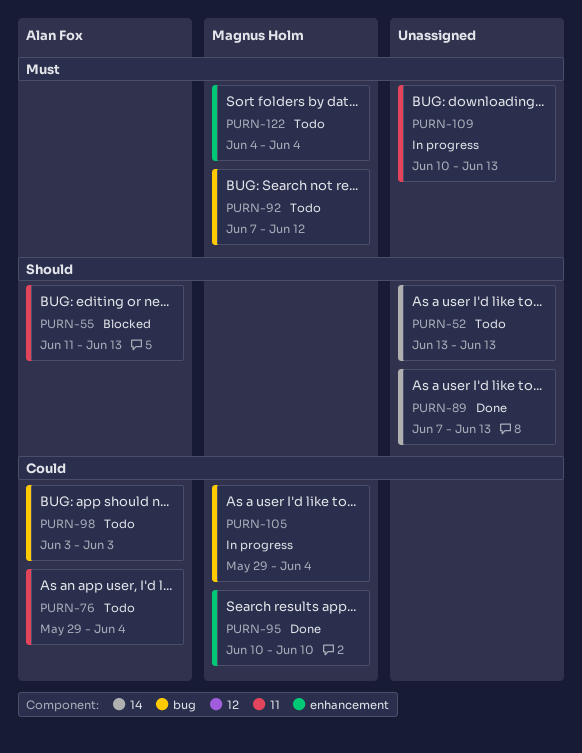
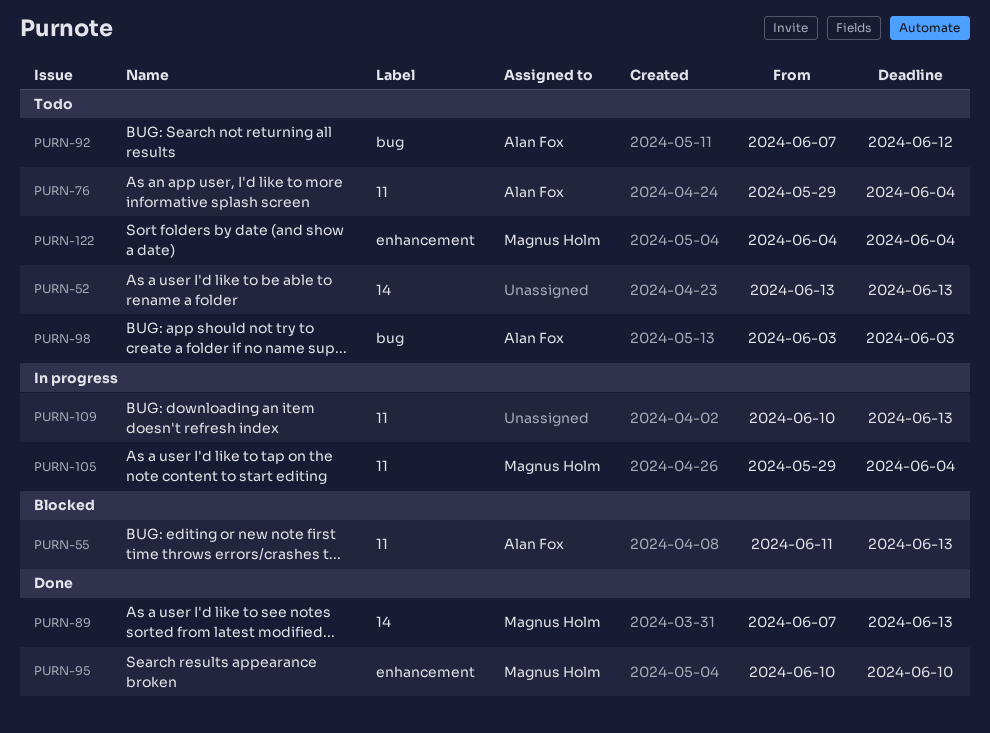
PURN-89, owner: none -> Magnus Holm
PURN-92, owner: Magnus Holm -> Alan Fox
PURN-105, label: bug -> 11

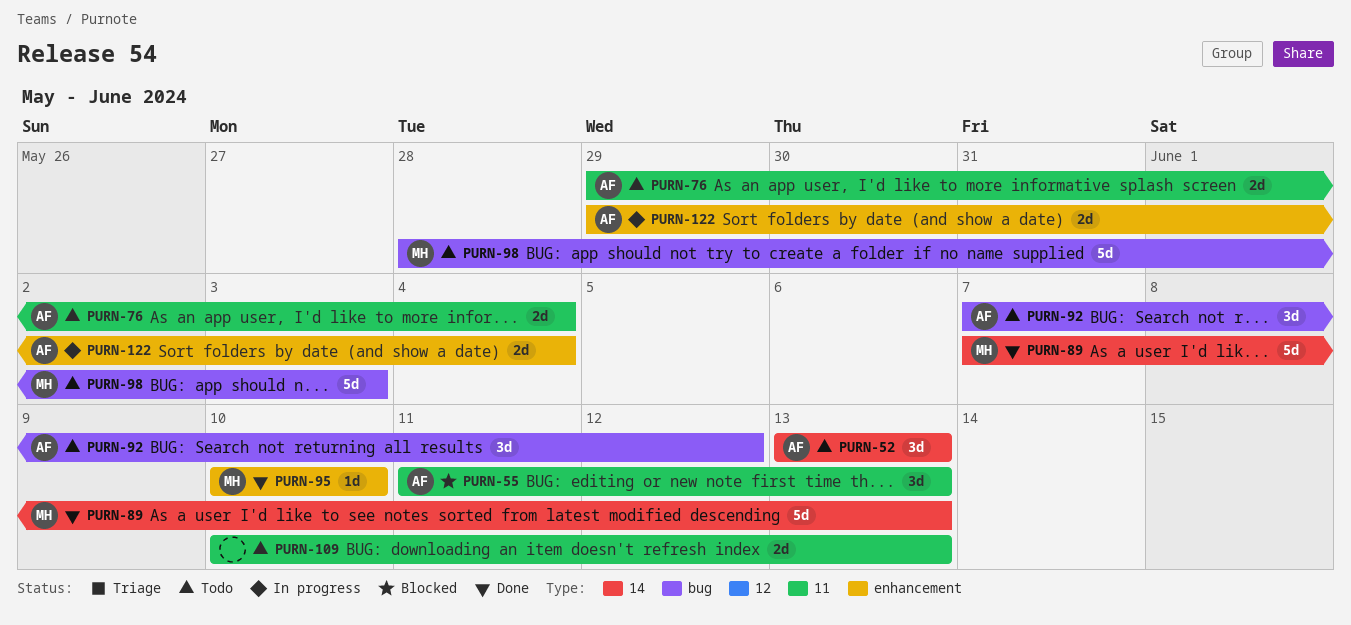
PURN-52, owner: none -> Alan Fox
PURN-98, owner: Alan Fox -> Magnus Holm
PURN-98, start: Jun 3 -> May 28
PURN-105: present -> none
PURN-109, status: In progress -> Todo
PURN-122, status: Todo -> In progress
PURN-122, owner: Magnus Holm -> Alan Fox
PURN-122, start: Jun 4 -> May 29

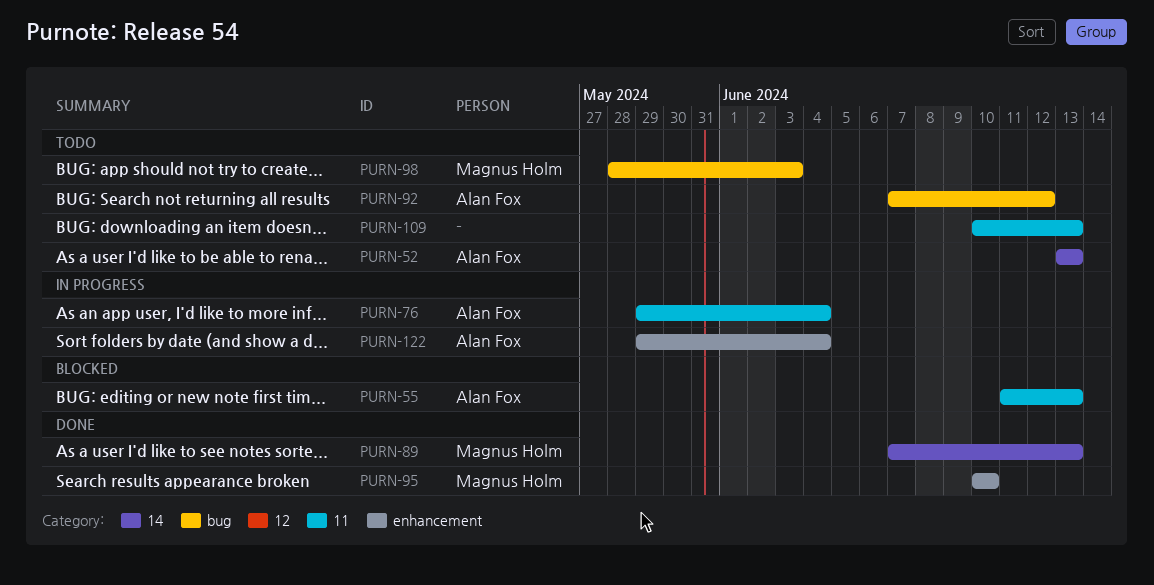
PURN-76, status: Todo -> In progress

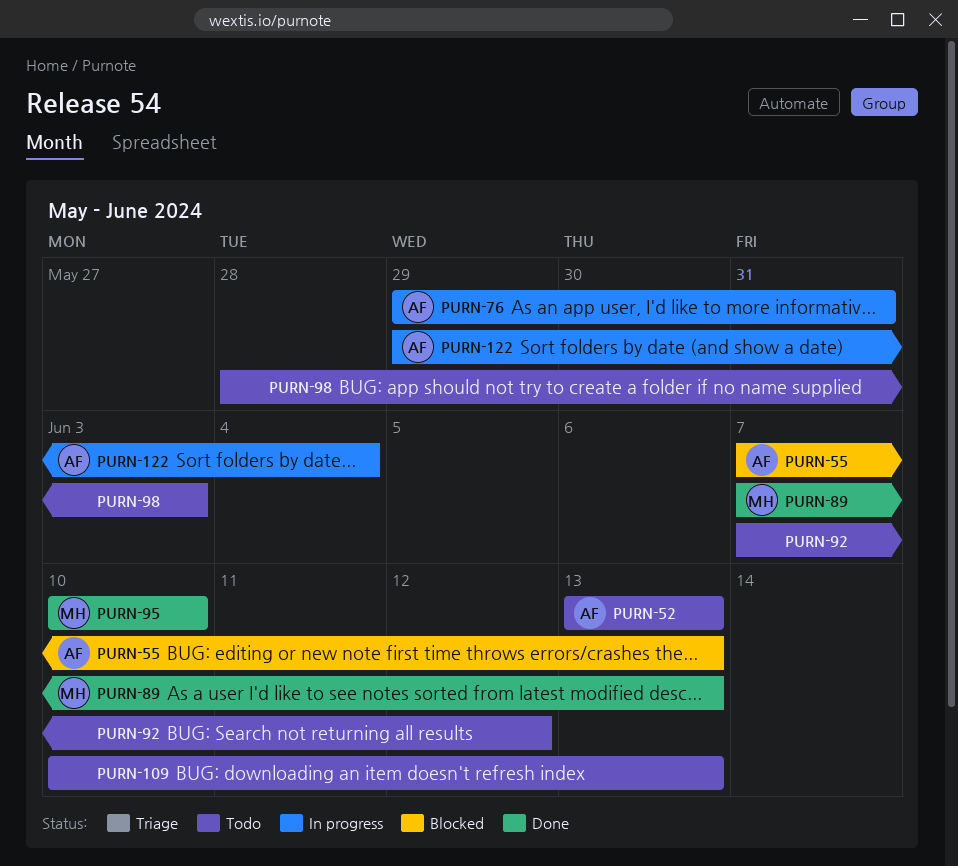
PURN-55, start: Jun 11 -> Jun 7
PURN-76, due: Jun 4 -> May 31
PURN-92, owner: Alan Fox -> none
PURN-98, owner: Magnus Holm -> none

